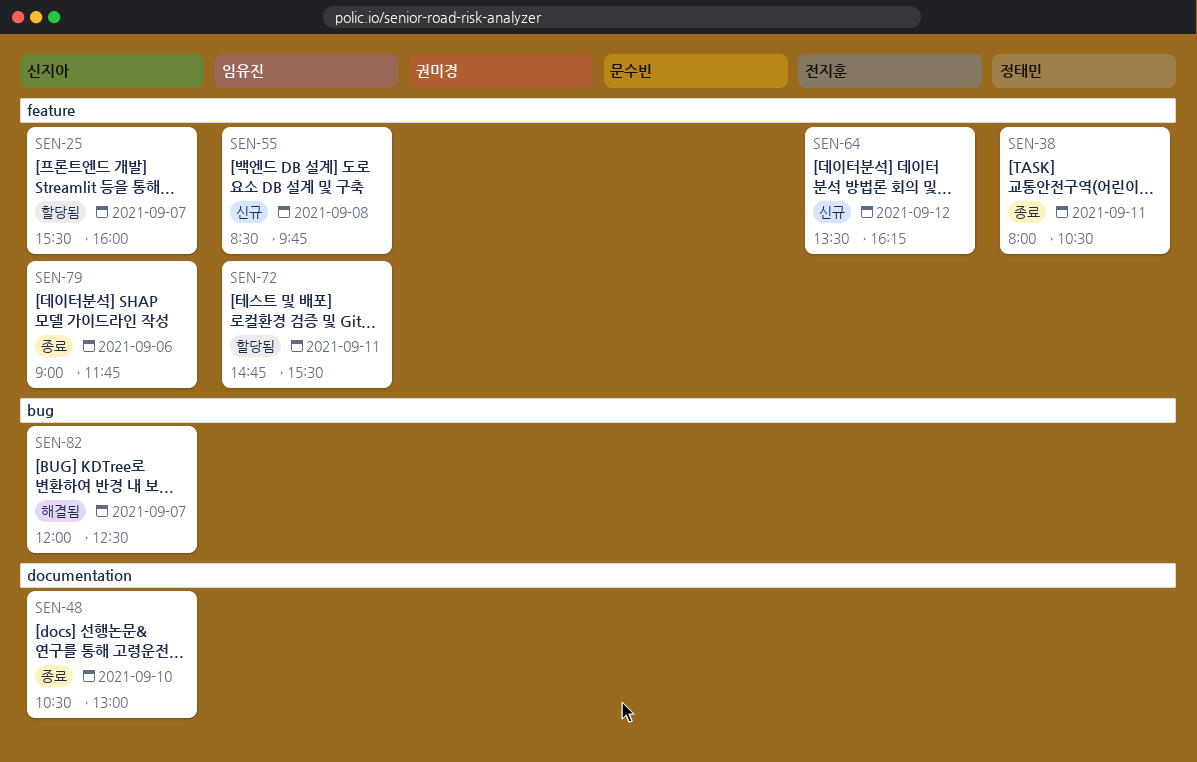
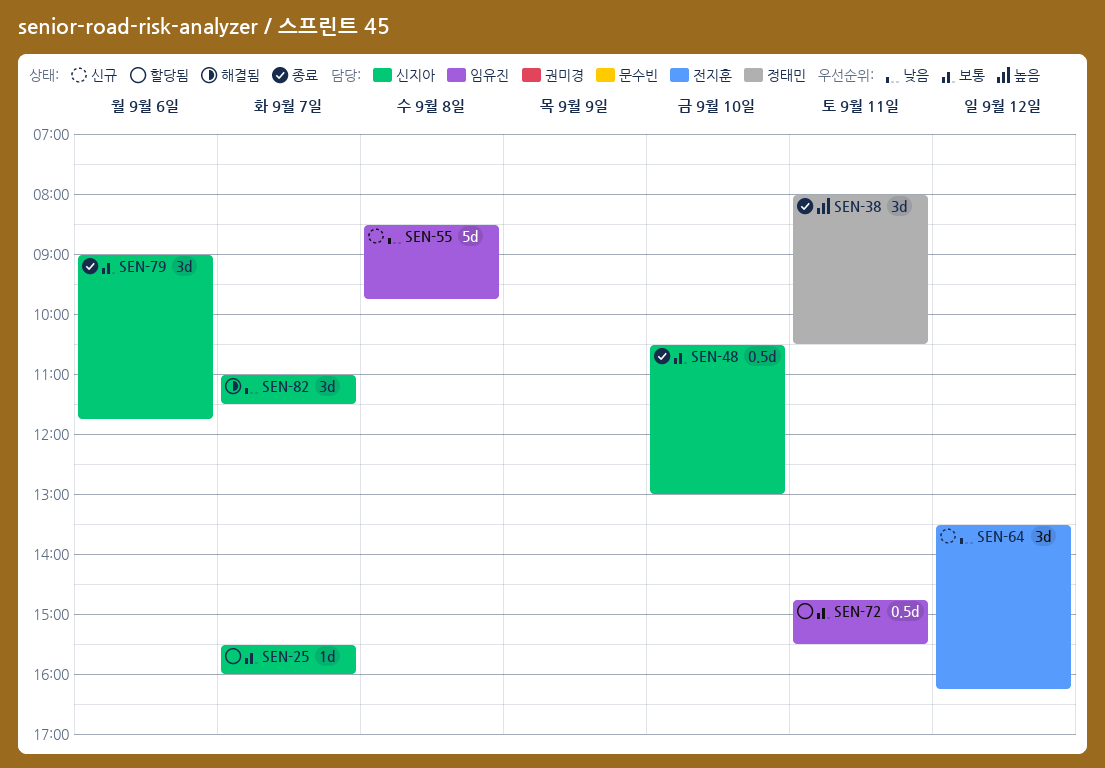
SEN-82, begins: 12:00 -> 11:00
SEN-82, ends: 12:30 -> 11:30

